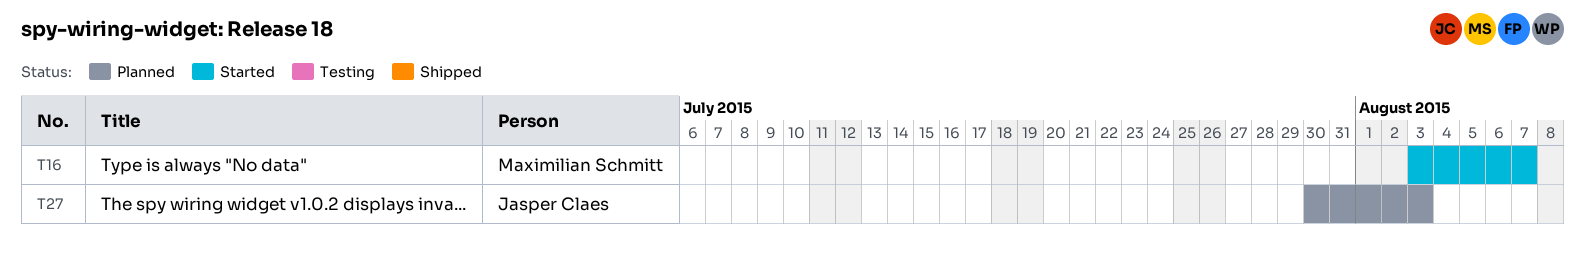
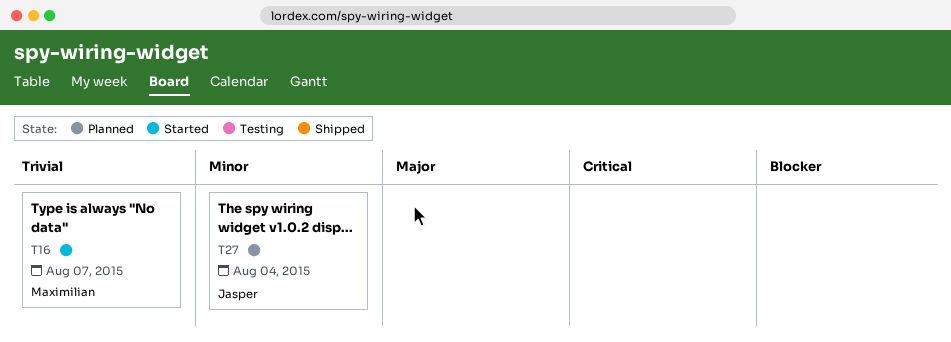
T27, due: Aug 3 -> Aug 4

